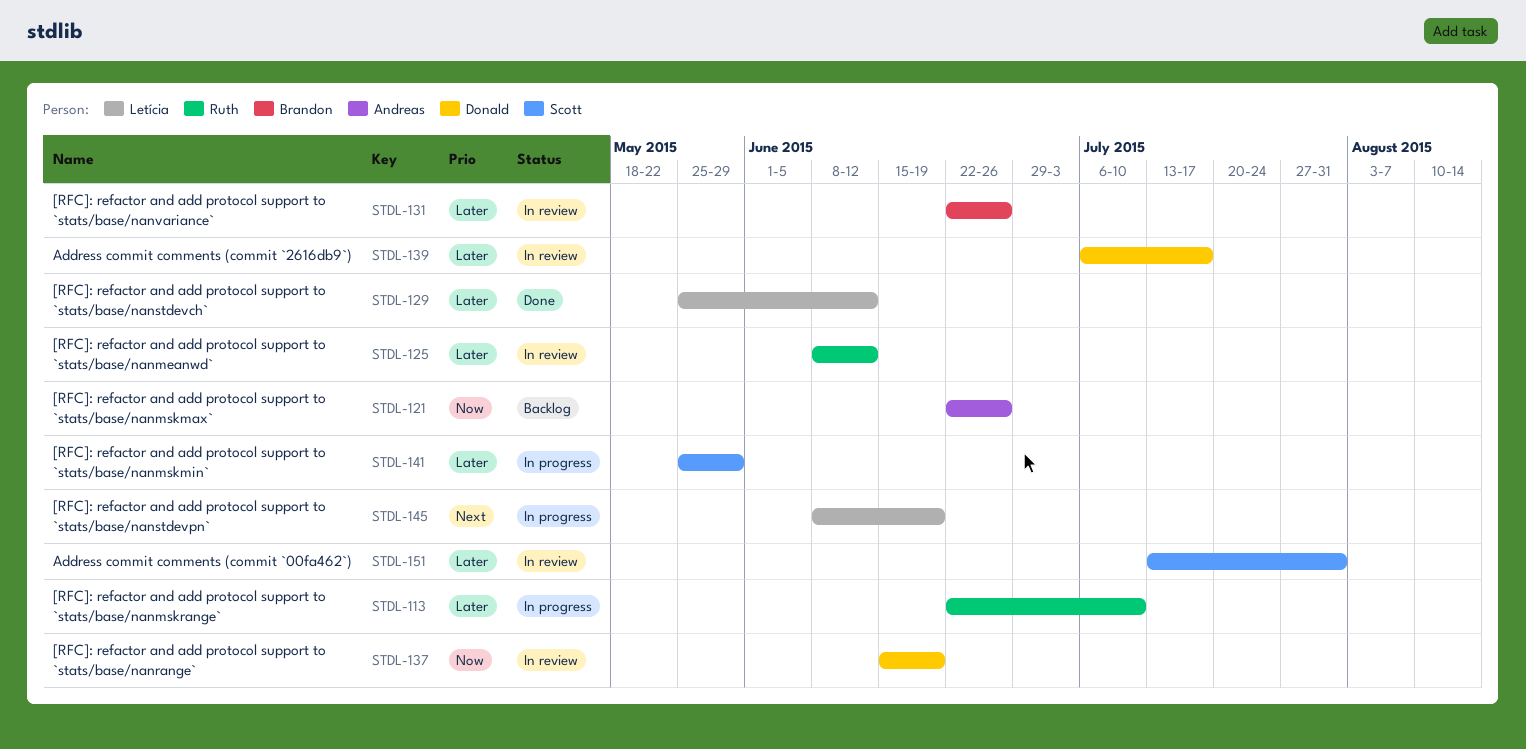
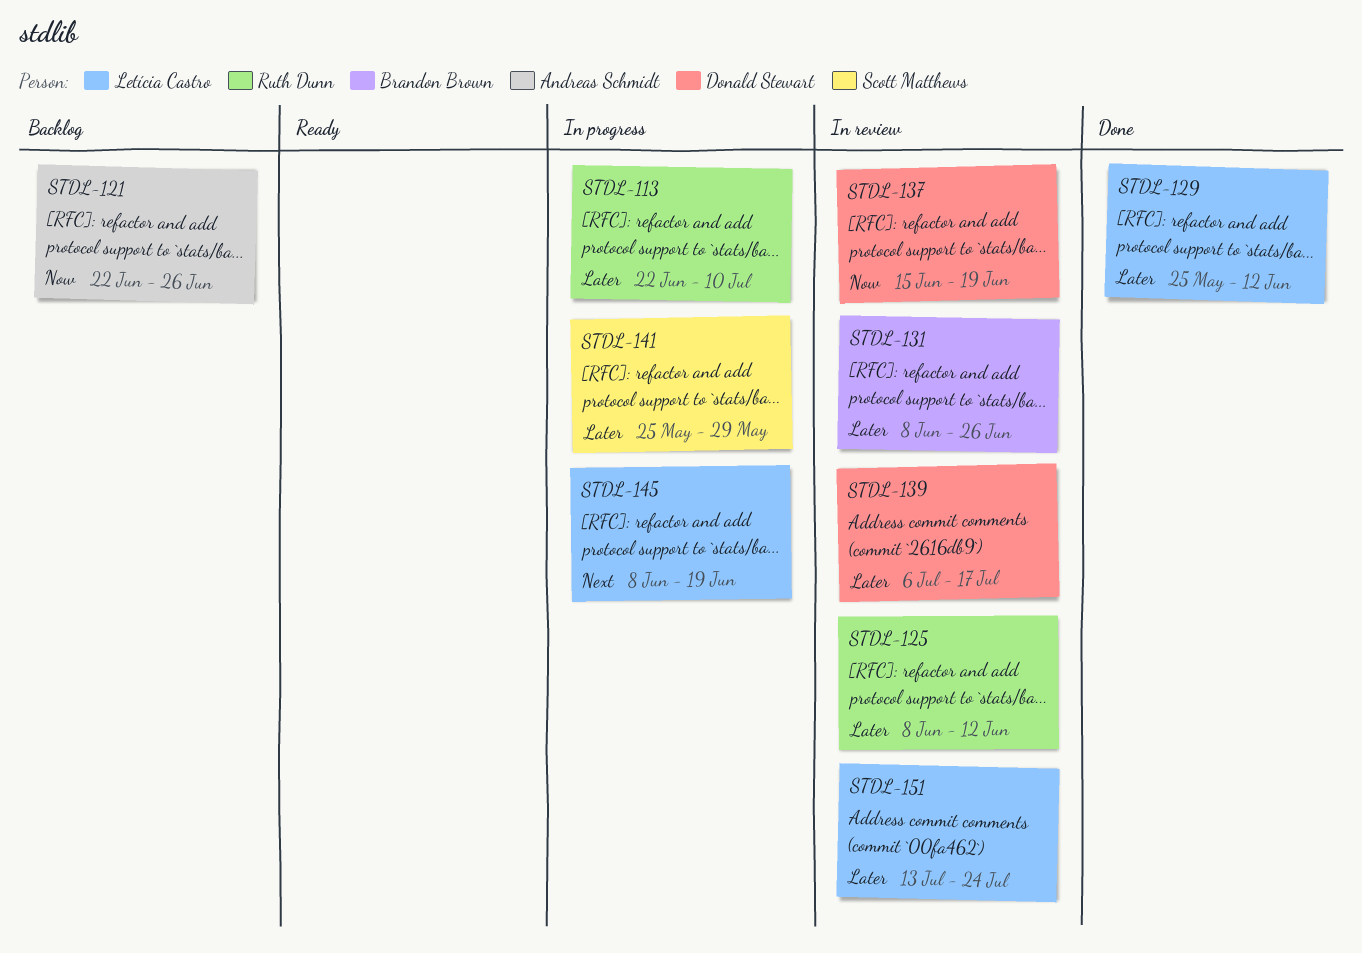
STDL-131, start: Jun 22 -> Jun 8
STDL-151, owner: Scott Matthews -> Letícia Castro
STDL-151, due: Jul 31 -> Jul 24

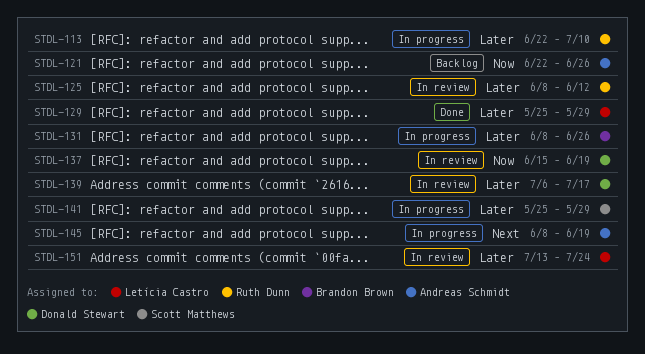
STDL-129, due: Jun 12 -> May 29
STDL-131, status: In review -> In progress
STDL-145, owner: Letícia Castro -> Andreas Schmidt

